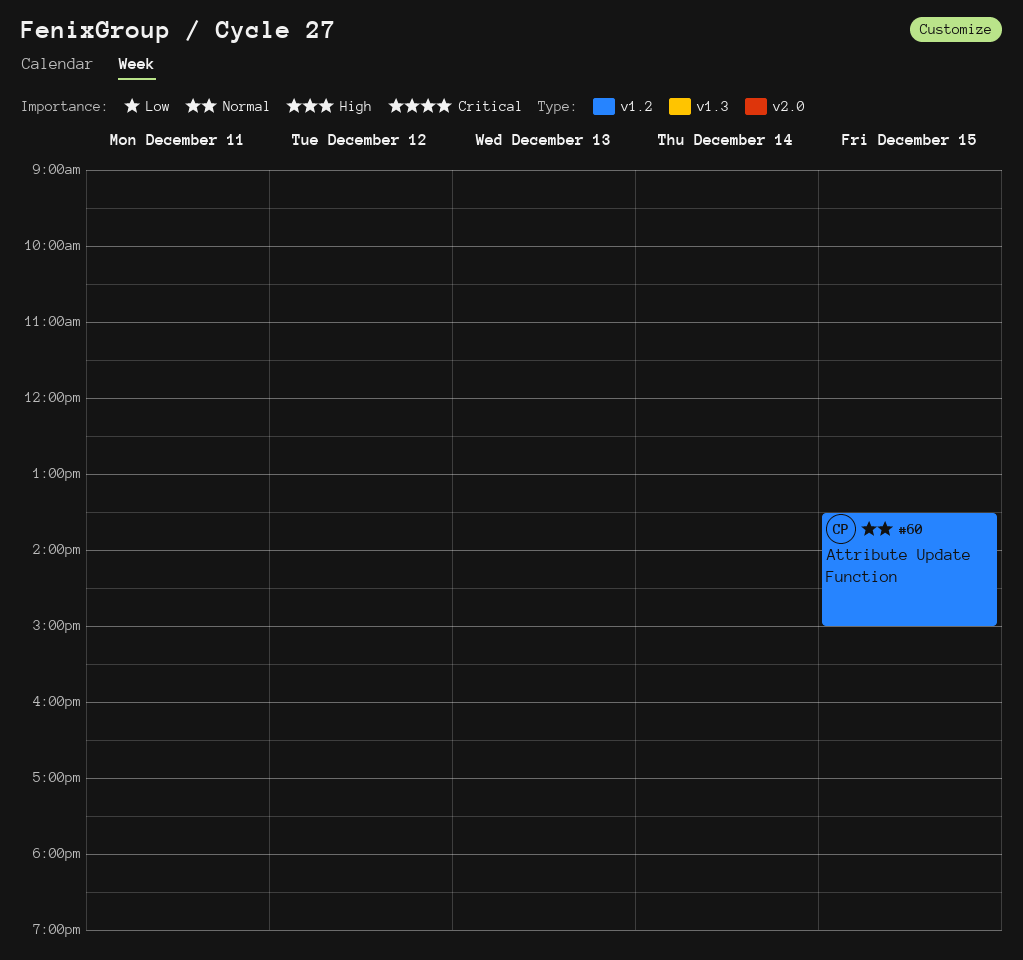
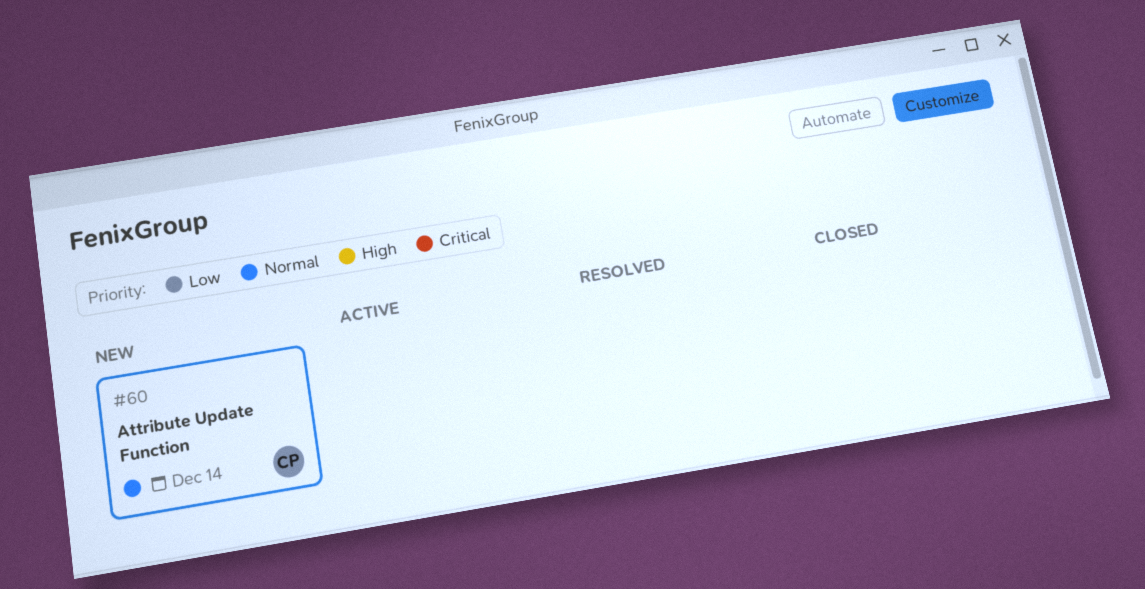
#60, day: Dec 15 -> Dec 14

